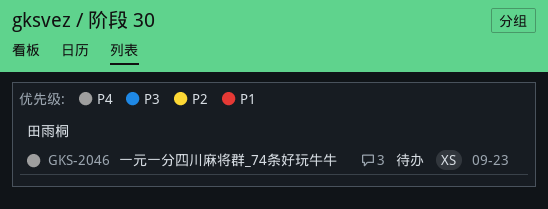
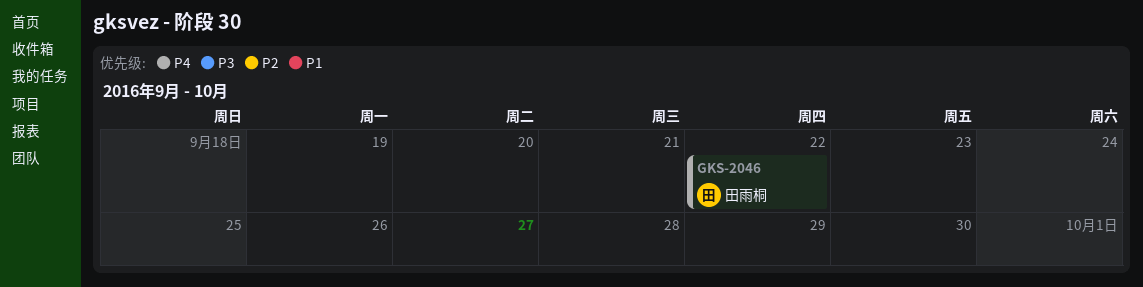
GKS-2046, due: Sep 23 -> Sep 22

